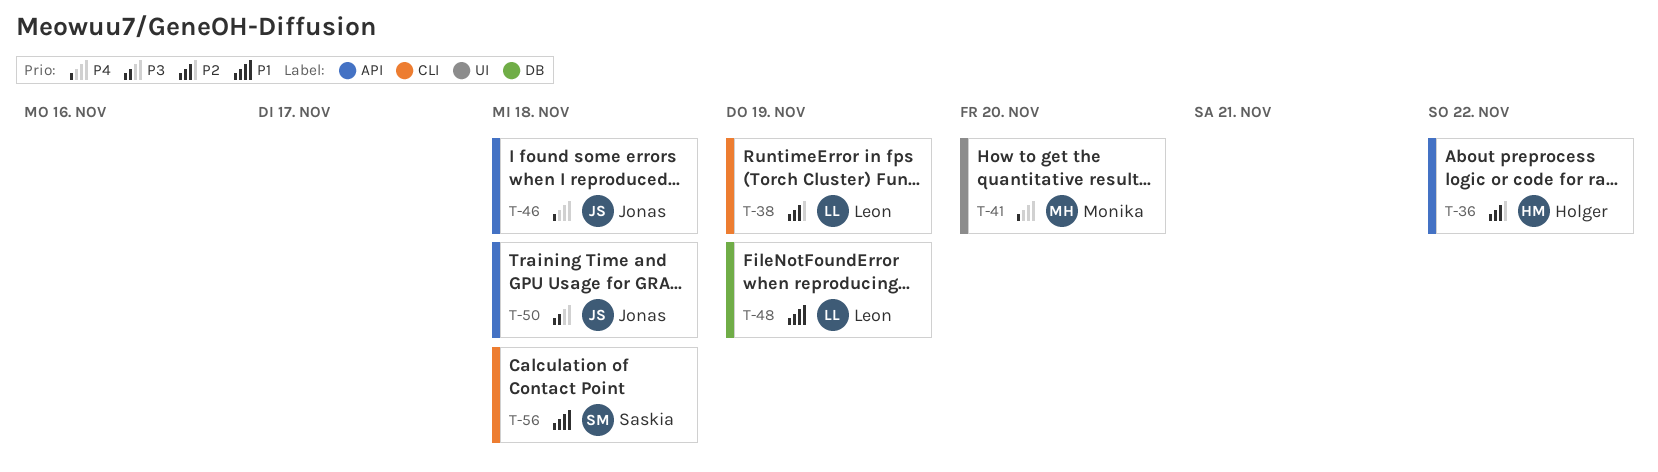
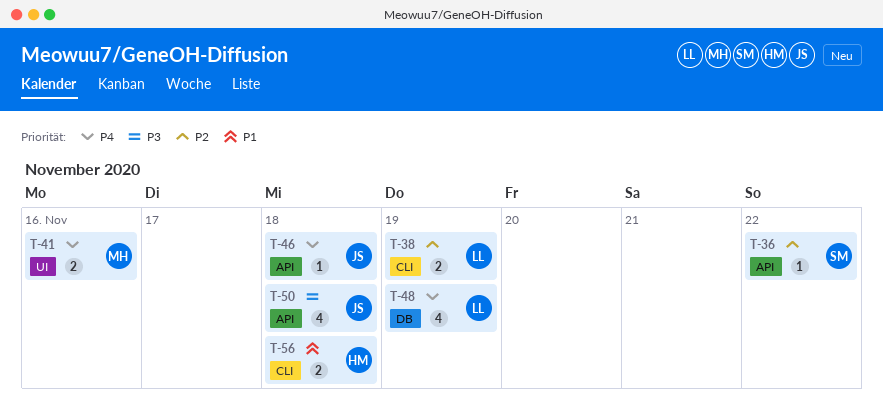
T-36, owner: Holger -> Saskia
T-41, due: Nov 20 -> Nov 16
T-48, priority: P1 -> P4
T-56, owner: Saskia -> Holger

